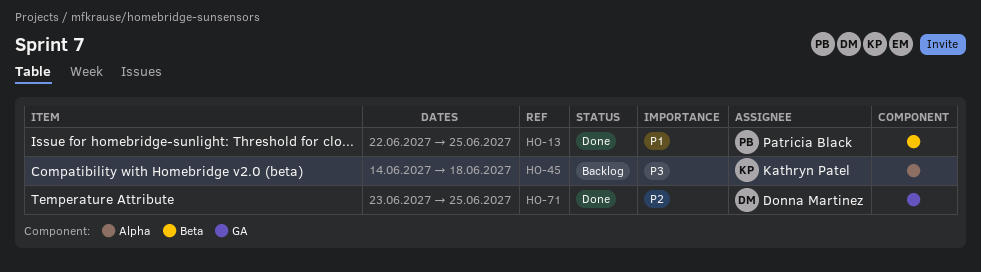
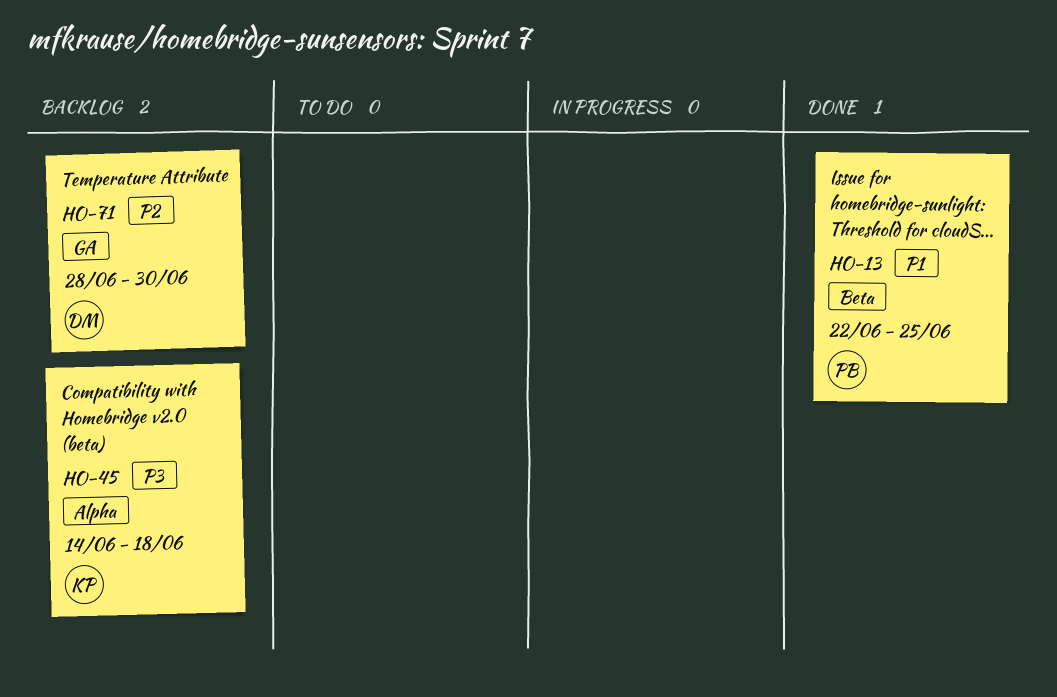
HO-71, status: Done -> Backlog
HO-71, start: Jun 23 -> Jun 28
HO-71, due: Jun 25 -> Jun 30

